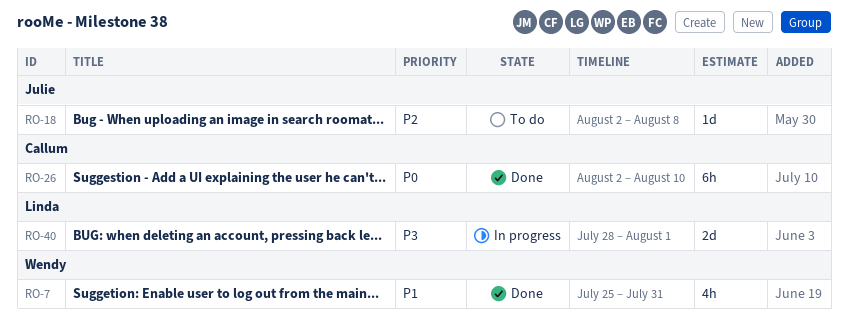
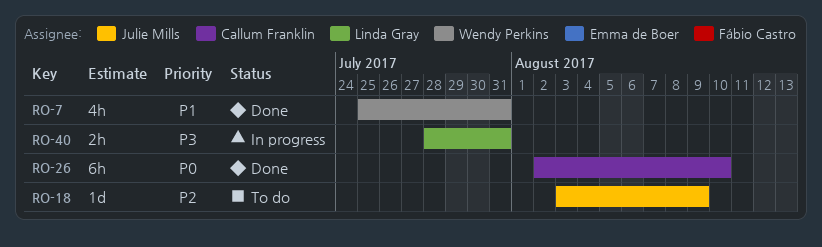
RO-18, start: Aug 2 -> Aug 3
RO-18, due: Aug 8 -> Aug 9
RO-40, estimate: 2d -> 2h
RO-40, due: Aug 1 -> Jul 31

